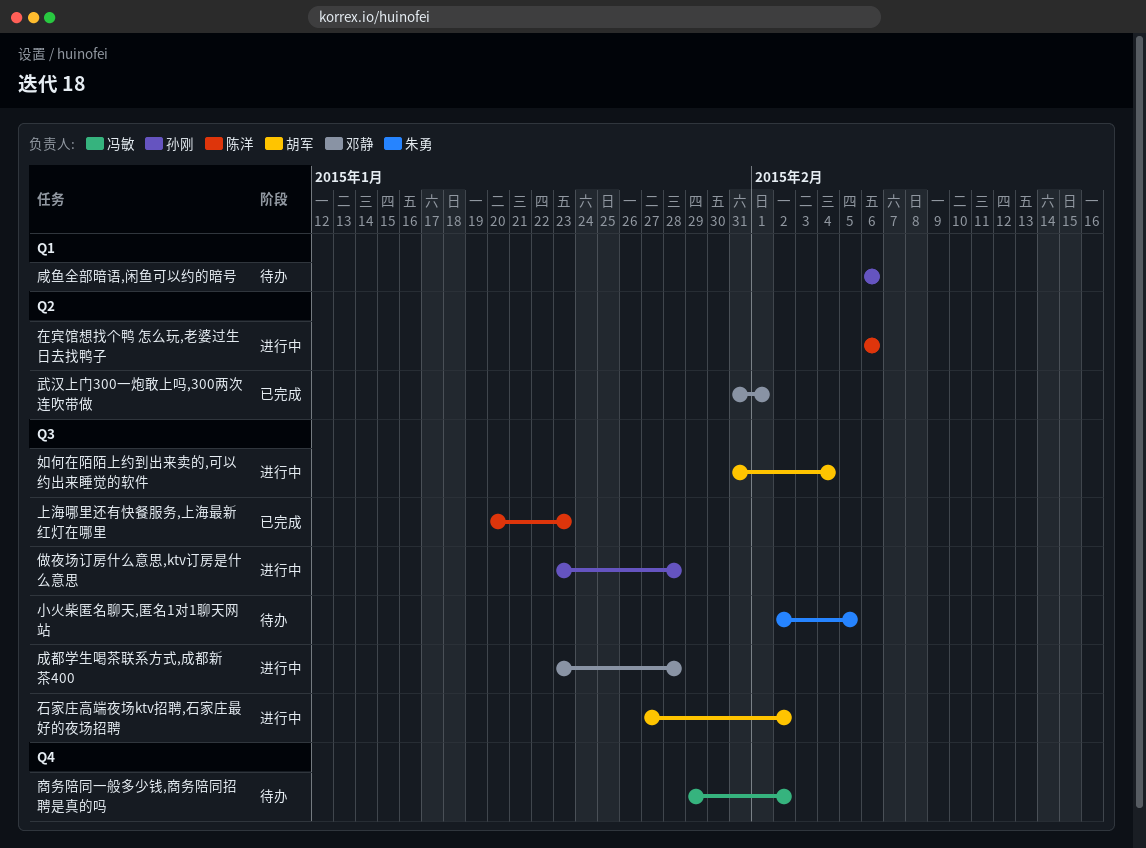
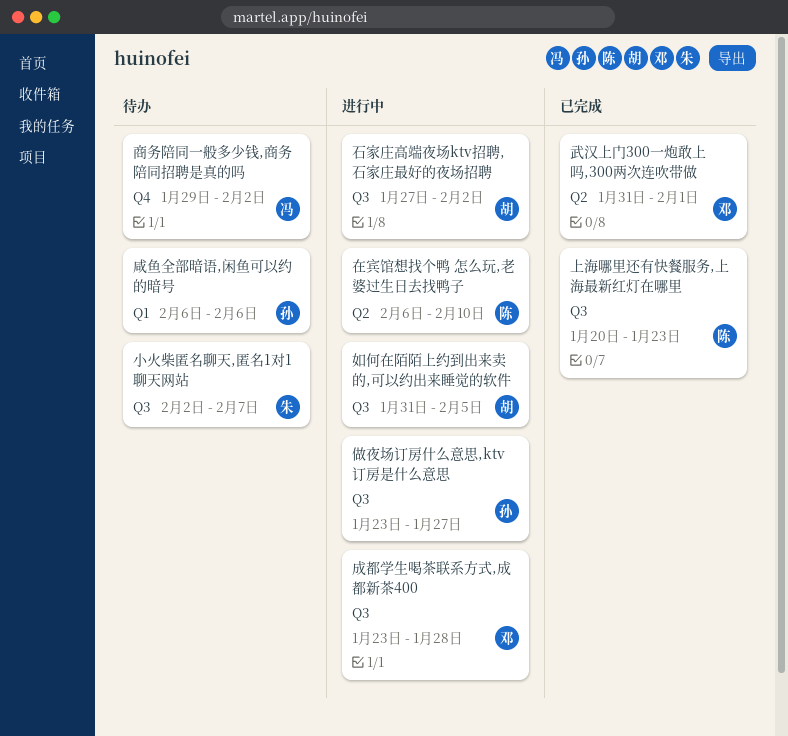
做夜场订房什么意思,ktv订房是什么意思, due: Jan 28 -> Jan 27
在宾馆想找个鸭 怎么玩,老婆过生日去找鸭子, due: Feb 6 -> Feb 10
如何在陌陌上约到出来卖的,可以约出来睡觉的软件, due: Feb 4 -> Feb 5
小火柴匿名聊天,匿名1对1聊天网站, due: Feb 5 -> Feb 7

